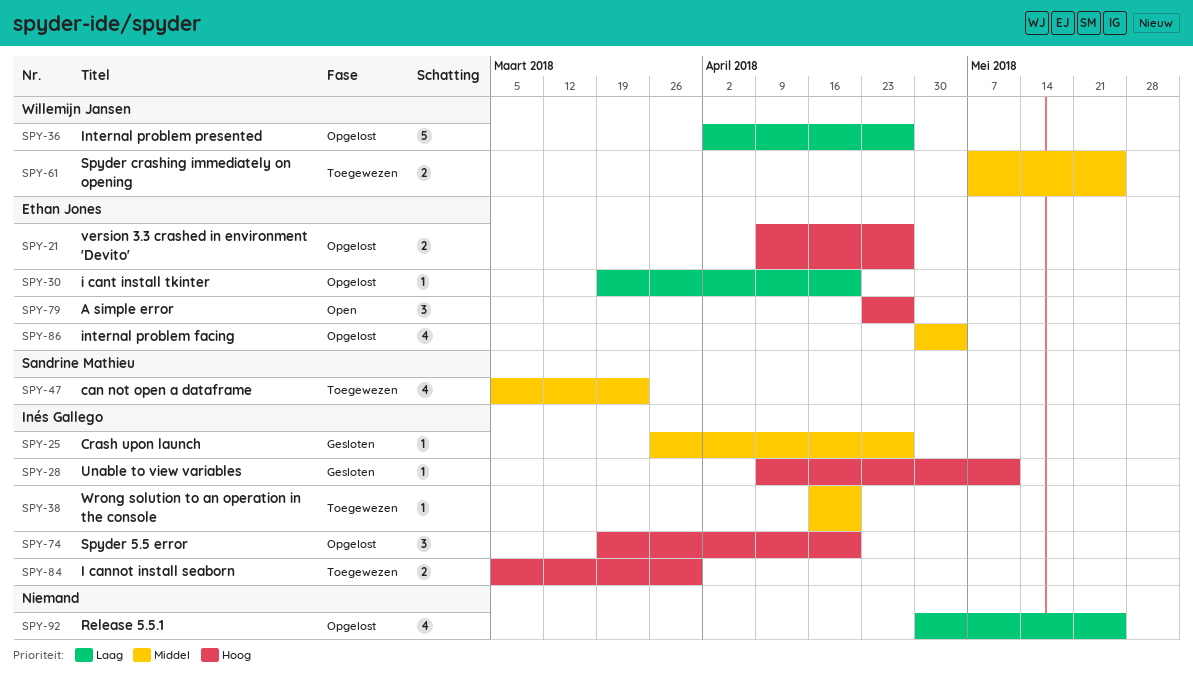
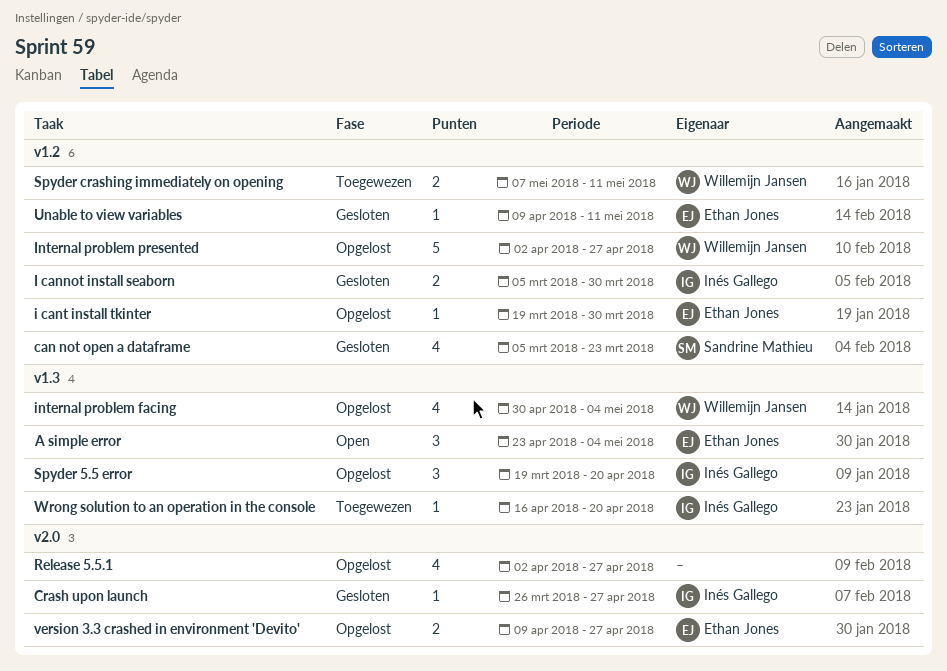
A simple error, due: Apr 27 -> May 4
can not open a dataframe, status: Toegewezen -> Gesloten
I cannot install seaborn, status: Toegewezen -> Gesloten
i cant install tkinter, due: Apr 20 -> Mar 30
internal problem facing, owner: Ethan Jones -> Willemijn Jansen
Release 5.5.1, start: Apr 30 -> Apr 2
Release 5.5.1, due: May 25 -> Apr 27
Spyder crashing immediately on opening, due: May 25 -> May 11
Unable to view variables, owner: Inés Gallego -> Ethan Jones

